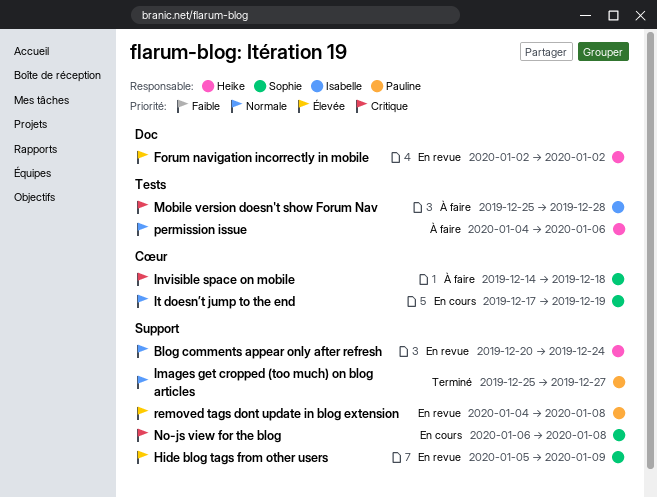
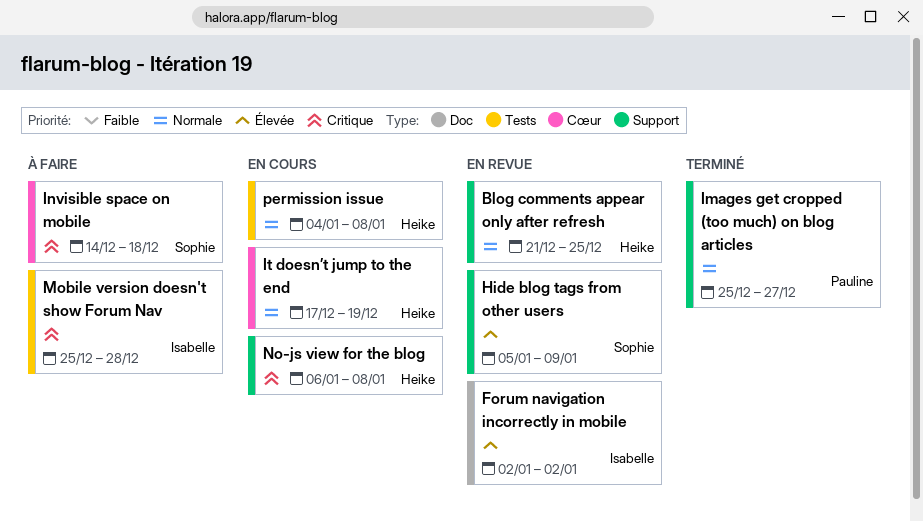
Blog comments appear only after refresh, start: Dec 20 -> Dec 21
Blog comments appear only after refresh, due: Dec 24 -> Dec 25
Forum navigation incorrectly in mobile, owner: Heike -> Isabelle
It doesn’t jump to the end, owner: Sophie -> Heike
No-js view for the blog, owner: Sophie -> Heike
permission issue, status: À faire -> En cours
permission issue, due: Jan 6 -> Jan 8
removed tags dont update in blog extension: present -> none

